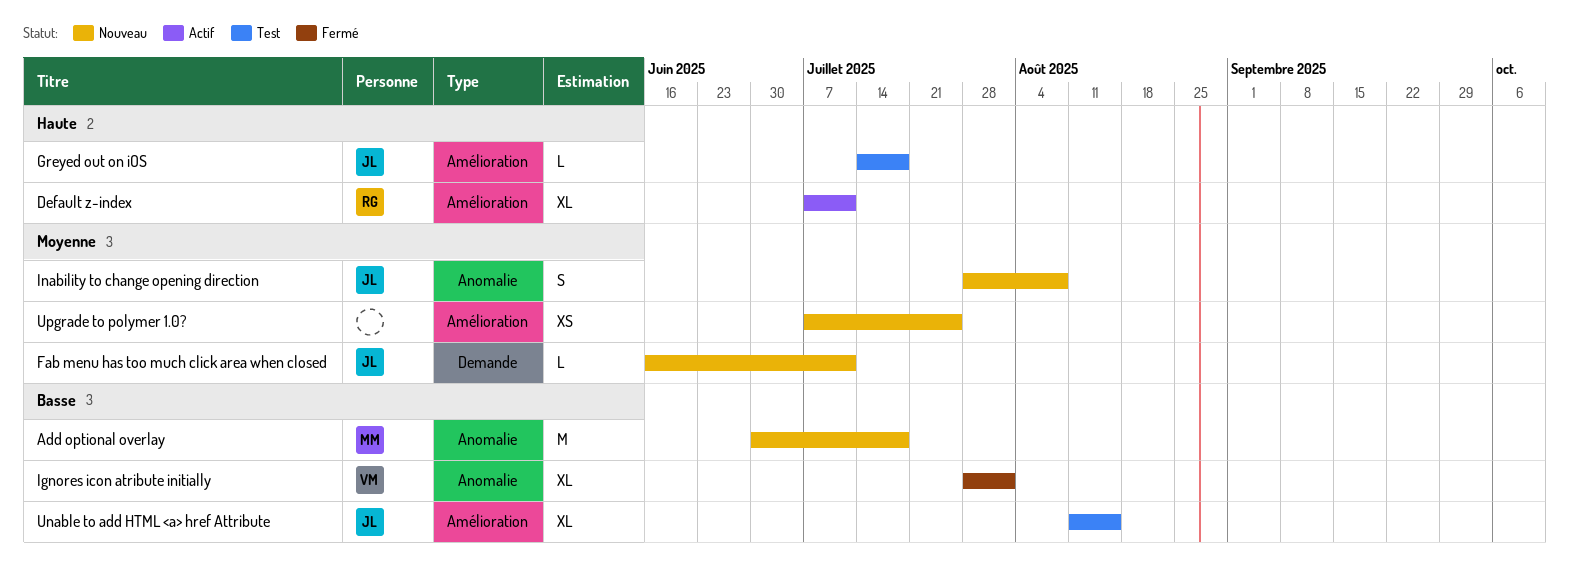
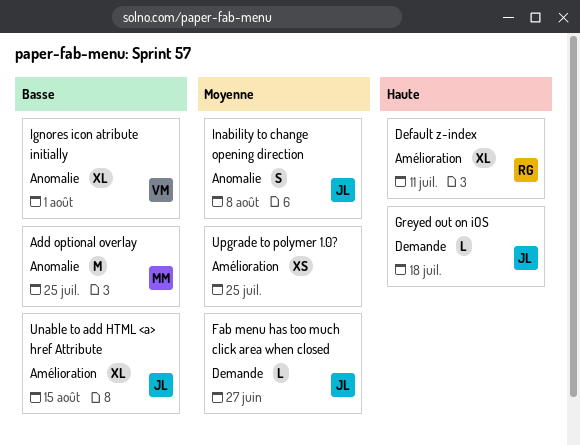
Add optional overlay, due: Jul 18 -> Jul 25
Fab menu has too much click area when closed, due: Jul 11 -> Jun 27
Greyed out on iOS, label: Amélioration -> Demande

